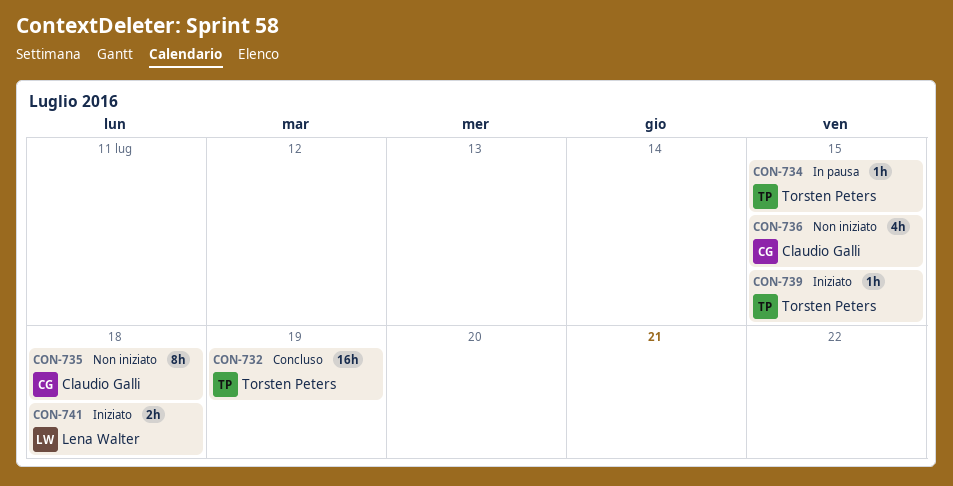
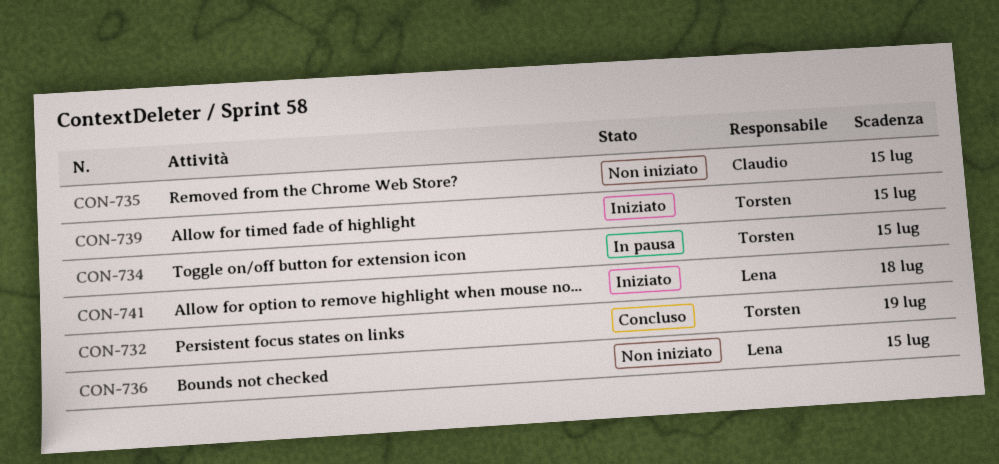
CON-735, due: Jul 18 -> Jul 15
CON-736, owner: Claudio Galli -> Lena Walter

